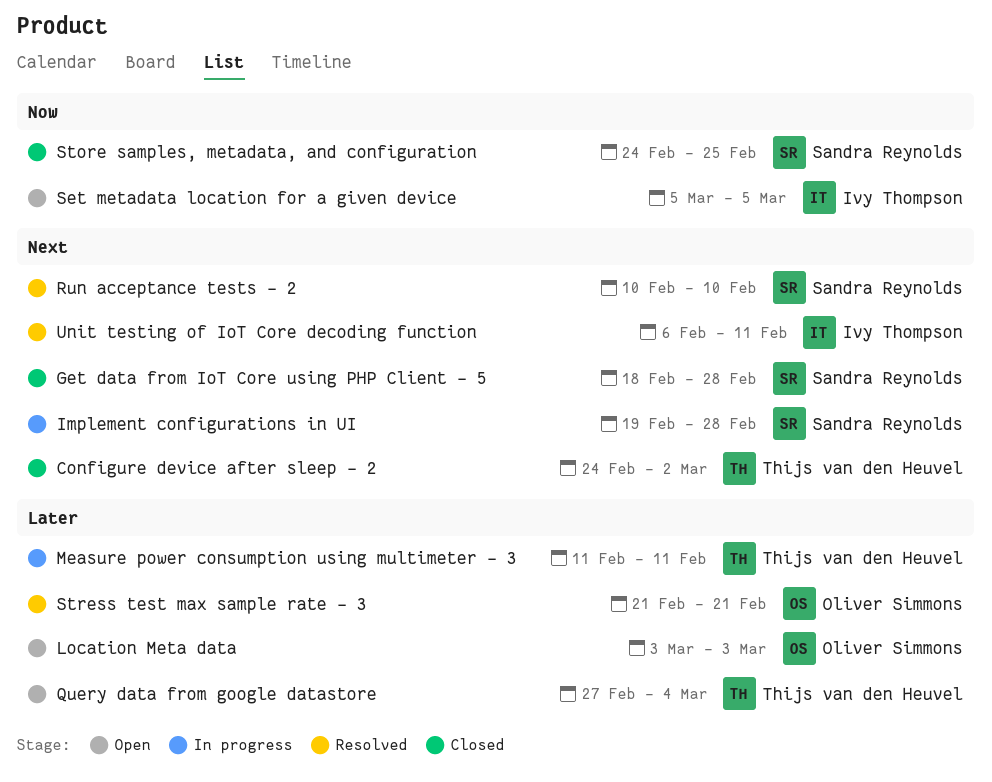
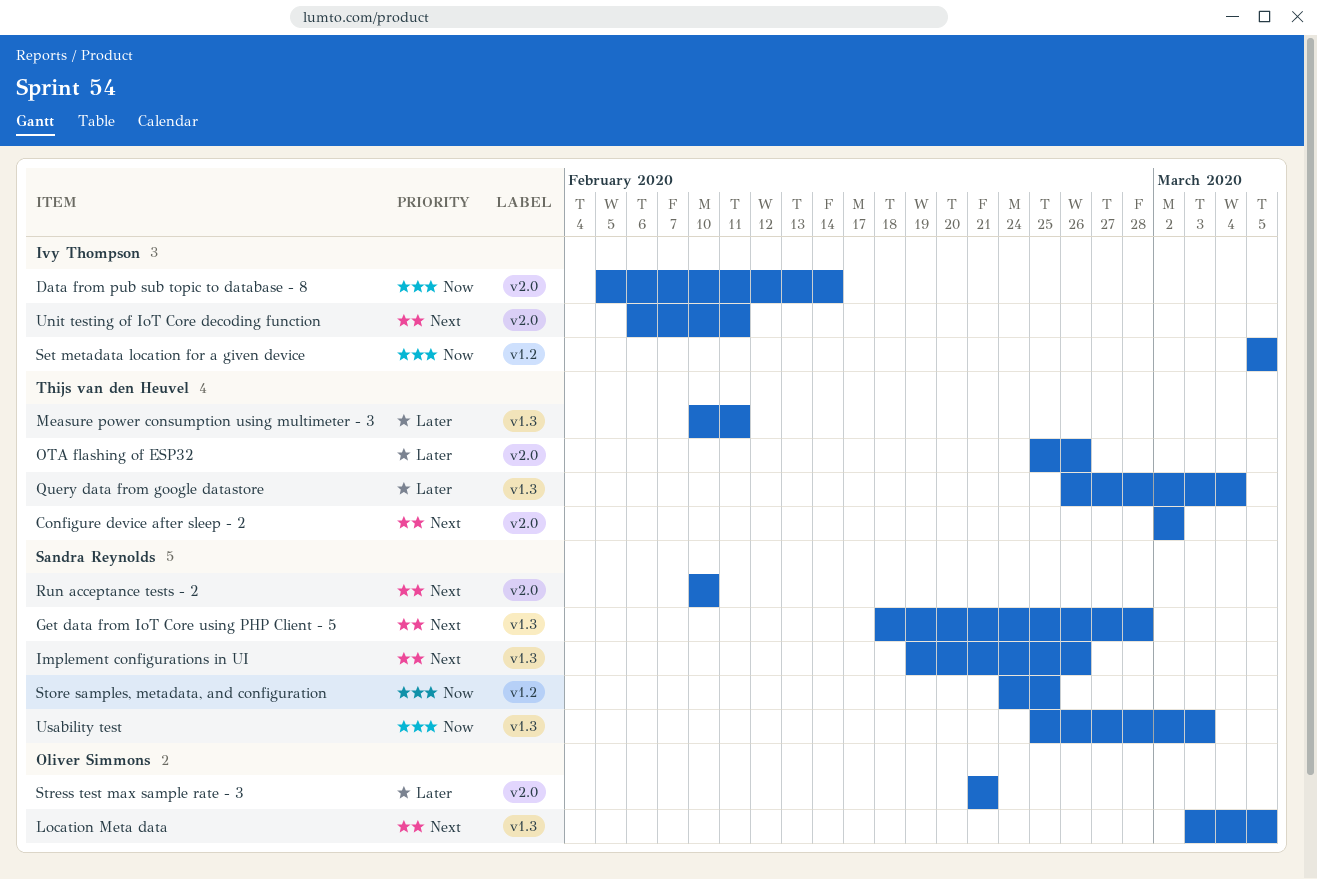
Configure device after sleep - 2, start: Feb 24 -> Mar 2
Data from pub sub topic to database - 8: none -> present
Implement configurations in UI, due: Feb 28 -> Feb 26
Location Meta data, priority: Later -> Next
Location Meta data, due: Mar 3 -> Mar 5
Measure power consumption using multimeter - 3, start: Feb 11 -> Feb 10
OTA flashing of ESP32: none -> present
Query data from google datastore, start: Feb 27 -> Feb 26
Usability test: none -> present

